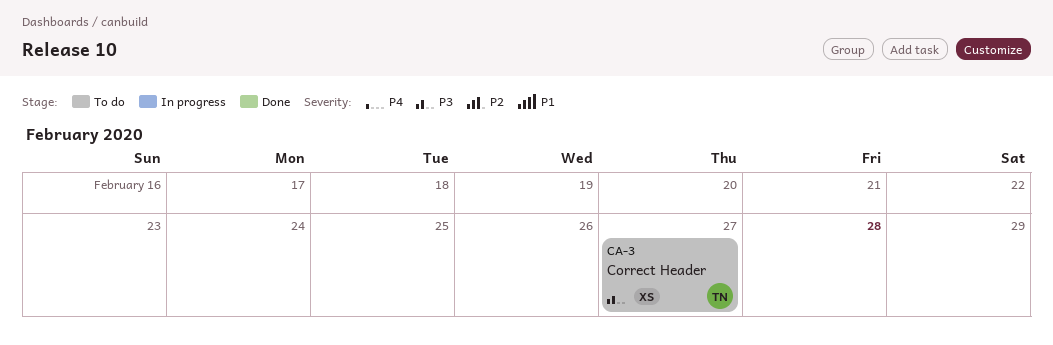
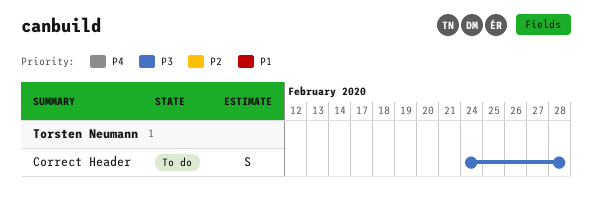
Correct Header, estimate: XS -> S
Correct Header, due: Feb 27 -> Feb 28

